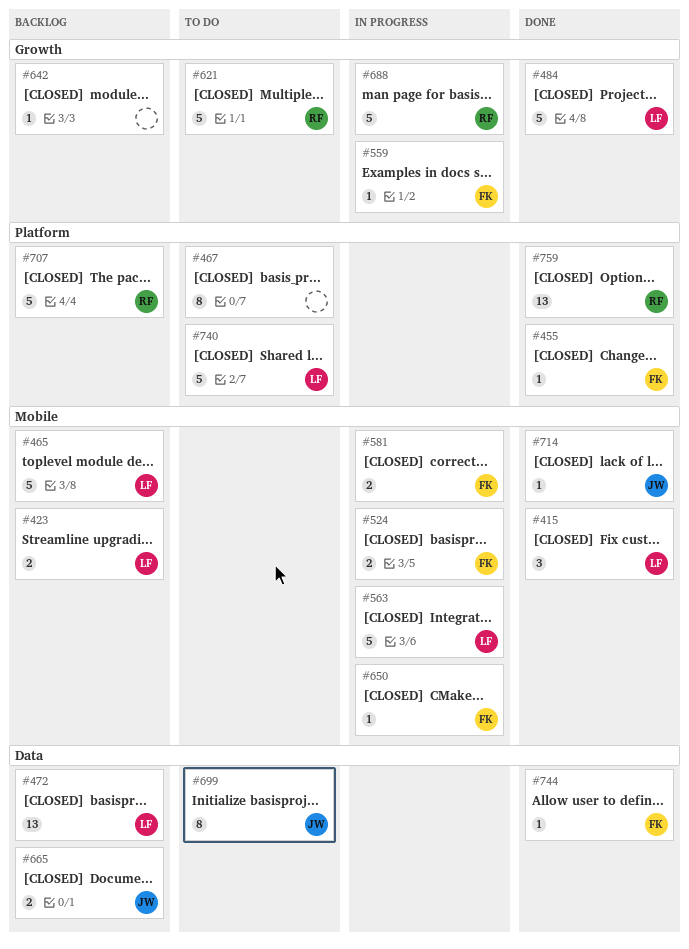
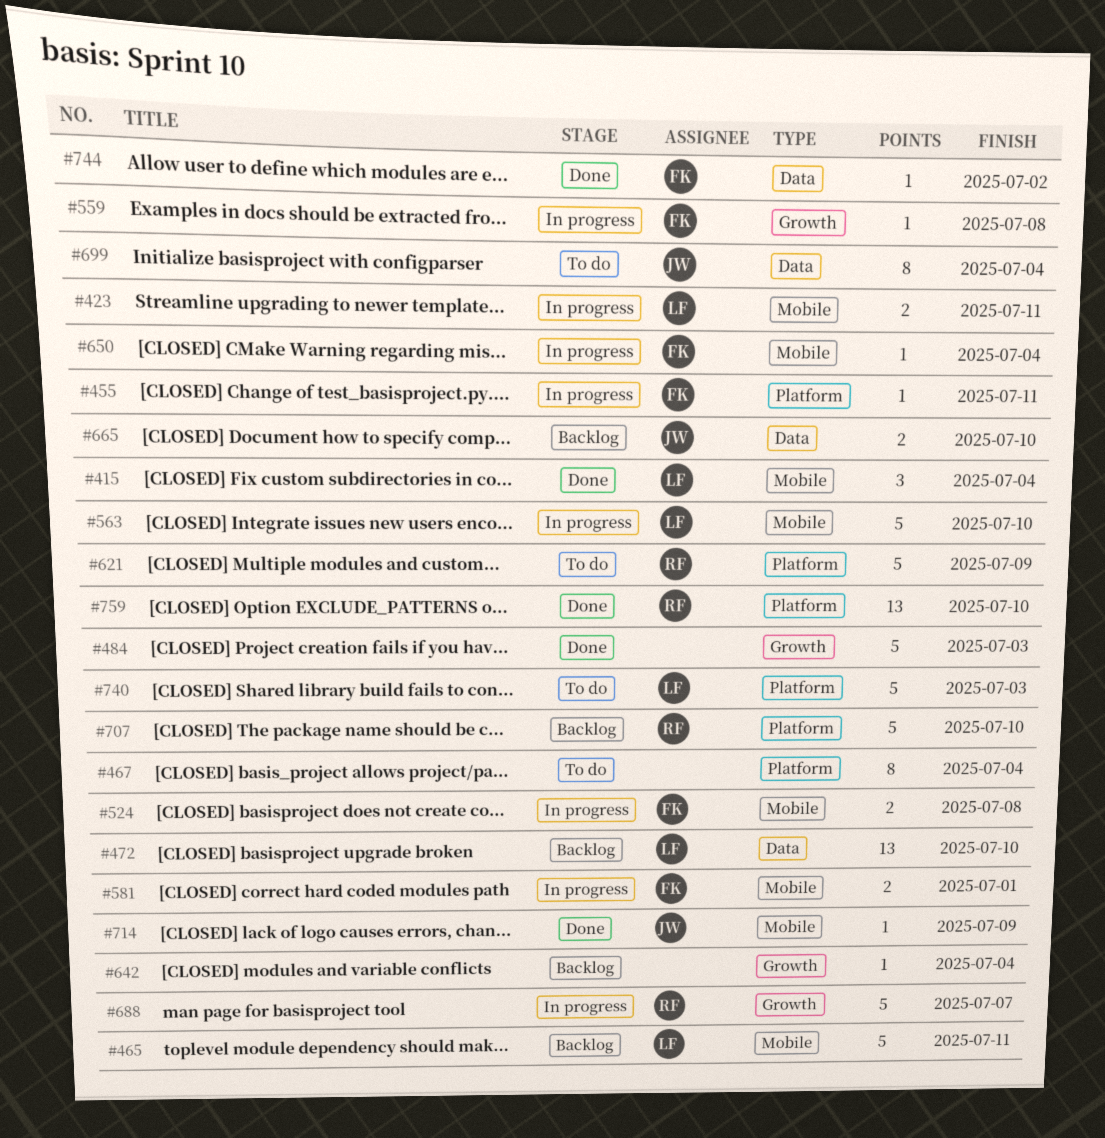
#423, status: Backlog -> In progress
#455, status: Done -> In progress
#484, owner: LF -> none
#621, label: Growth -> Platform

